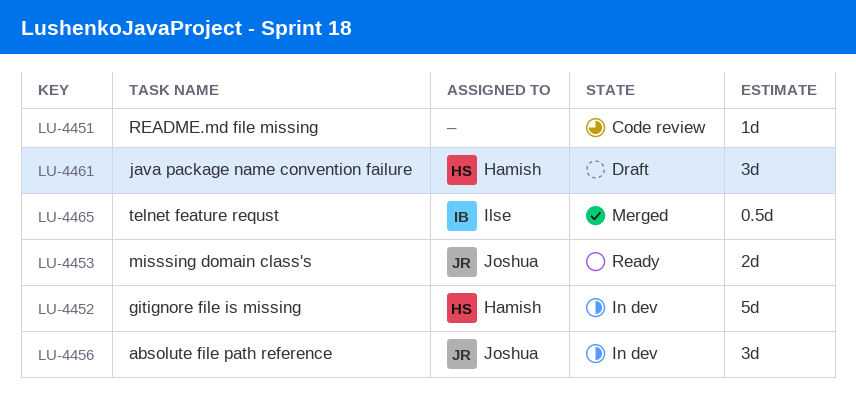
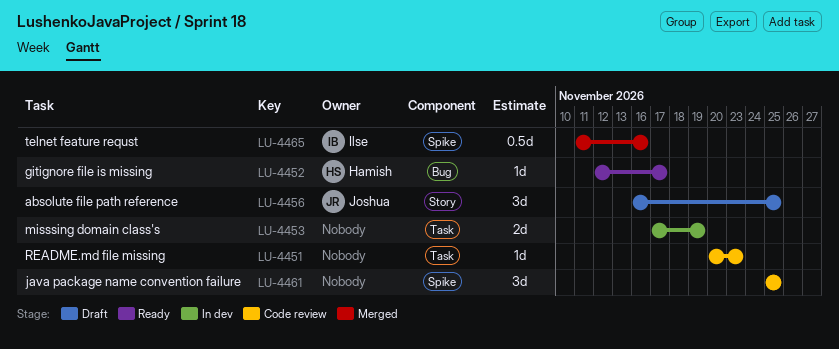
LU-4452, status: In dev -> Ready
LU-4452, estimate: 5d -> 1d
LU-4453, status: Ready -> In dev
LU-4453, owner: Joshua -> none
LU-4456, status: In dev -> Draft
LU-4461, status: Draft -> Code review
LU-4461, owner: Hamish -> none

